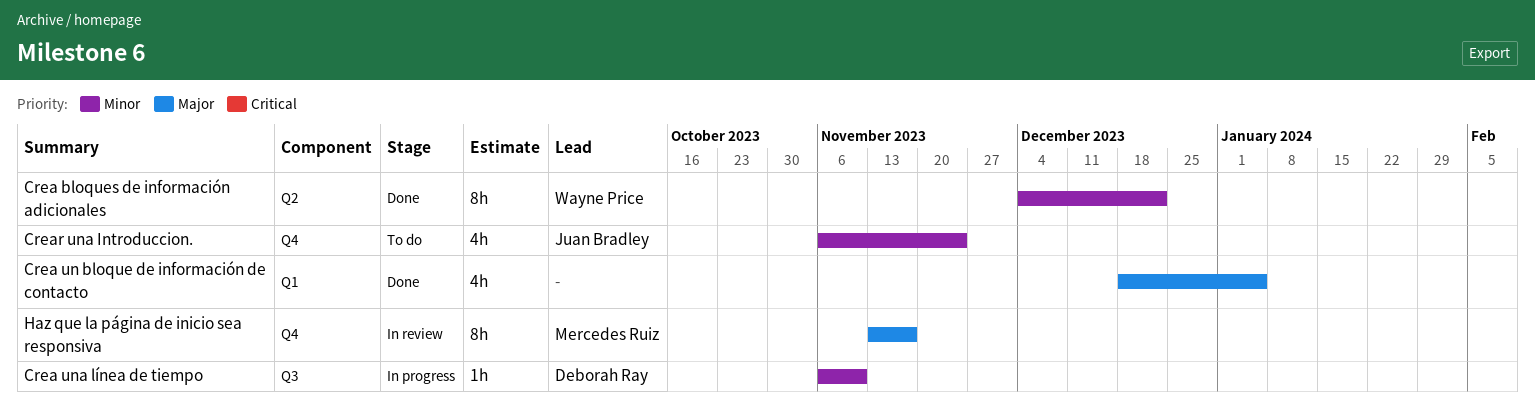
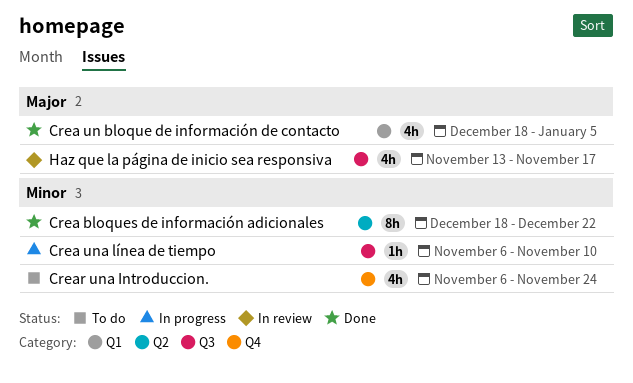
Crea bloques de información adicionales, start: Dec 4 -> Dec 18
Haz que la página de inicio sea responsiva, label: Q4 -> Q3
Haz que la página de inicio sea responsiva, estimate: 8h -> 4h

